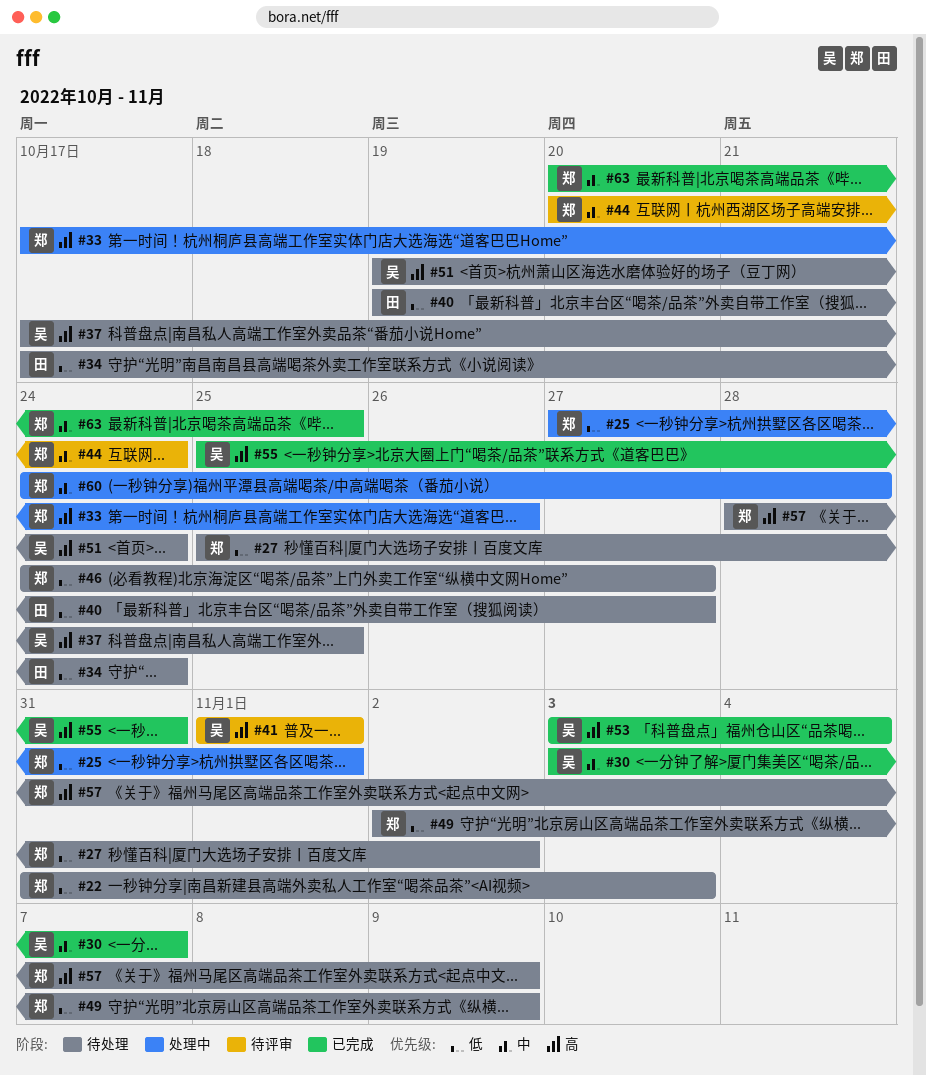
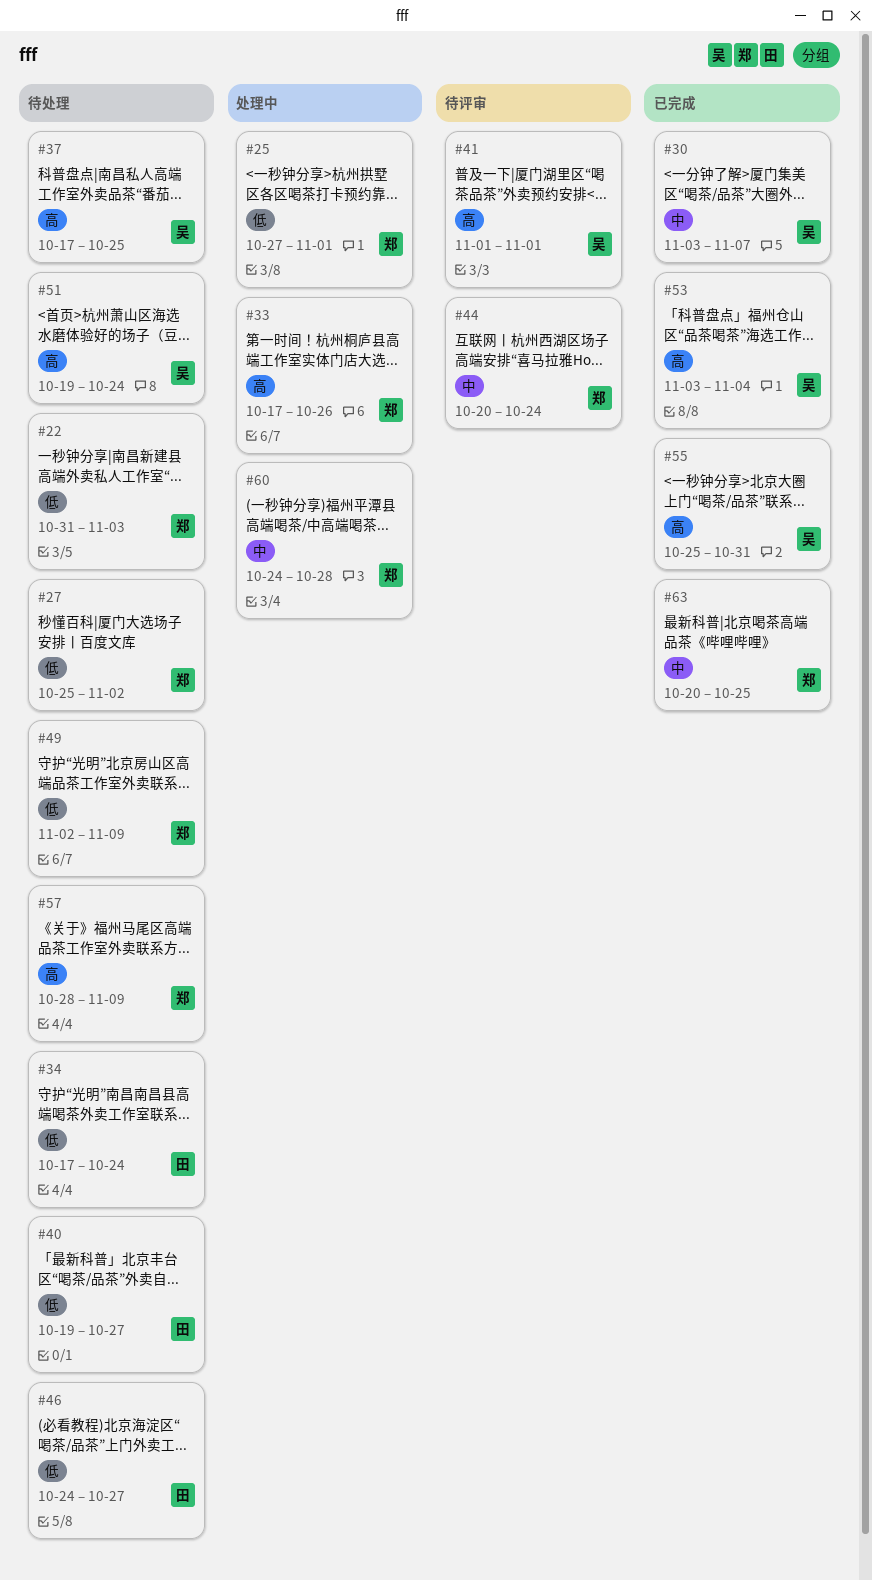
#46, owner: 郑 -> 田

